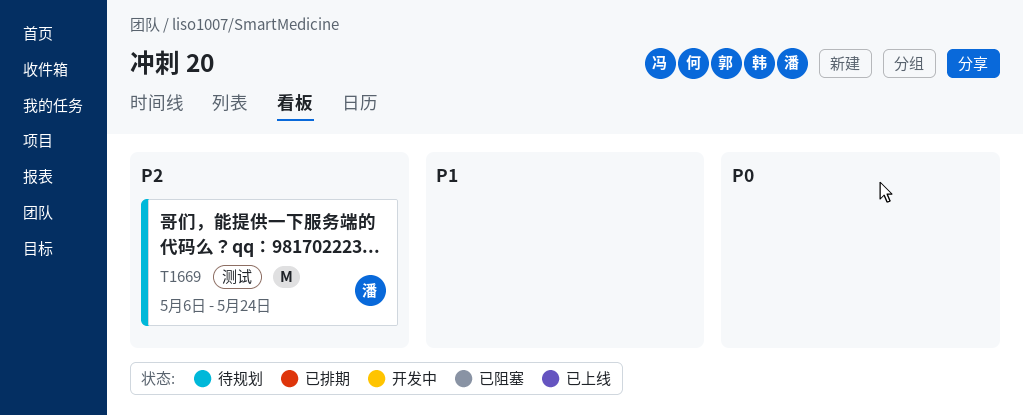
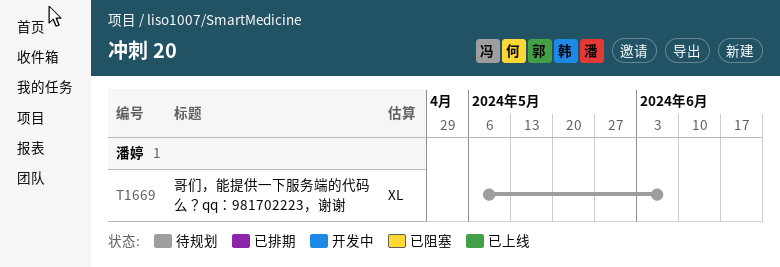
T1669, estimate: M -> XL
T1669, due: May 24 -> Jun 7

